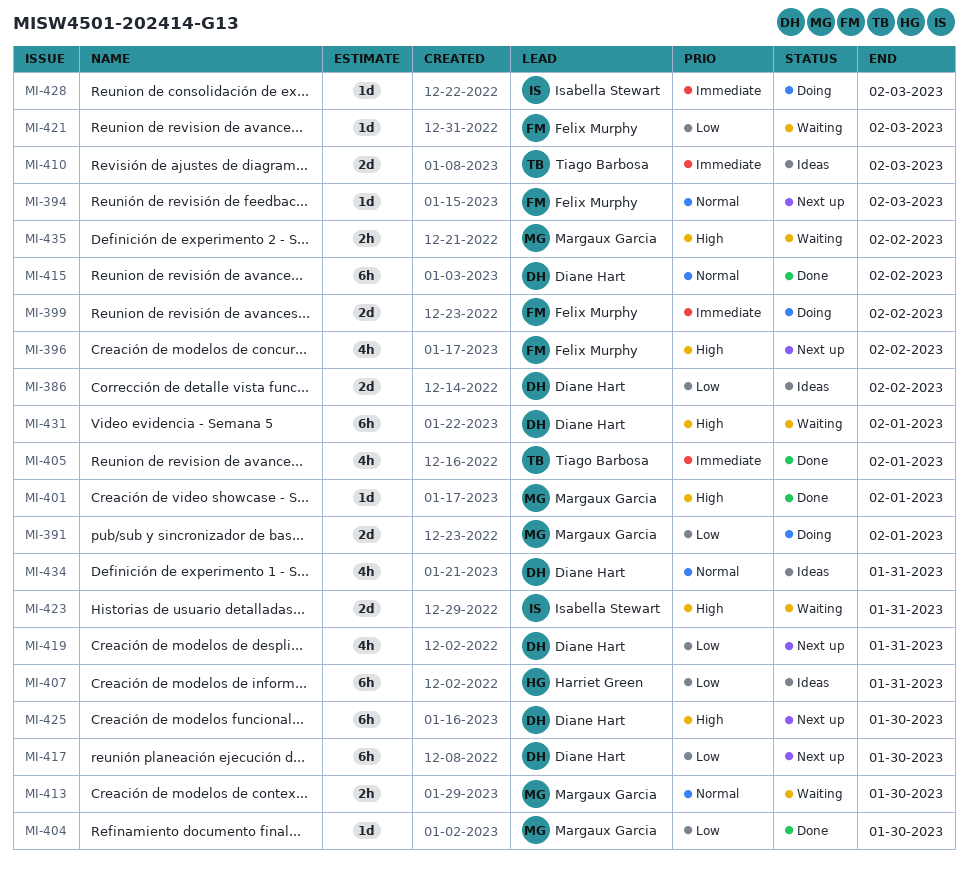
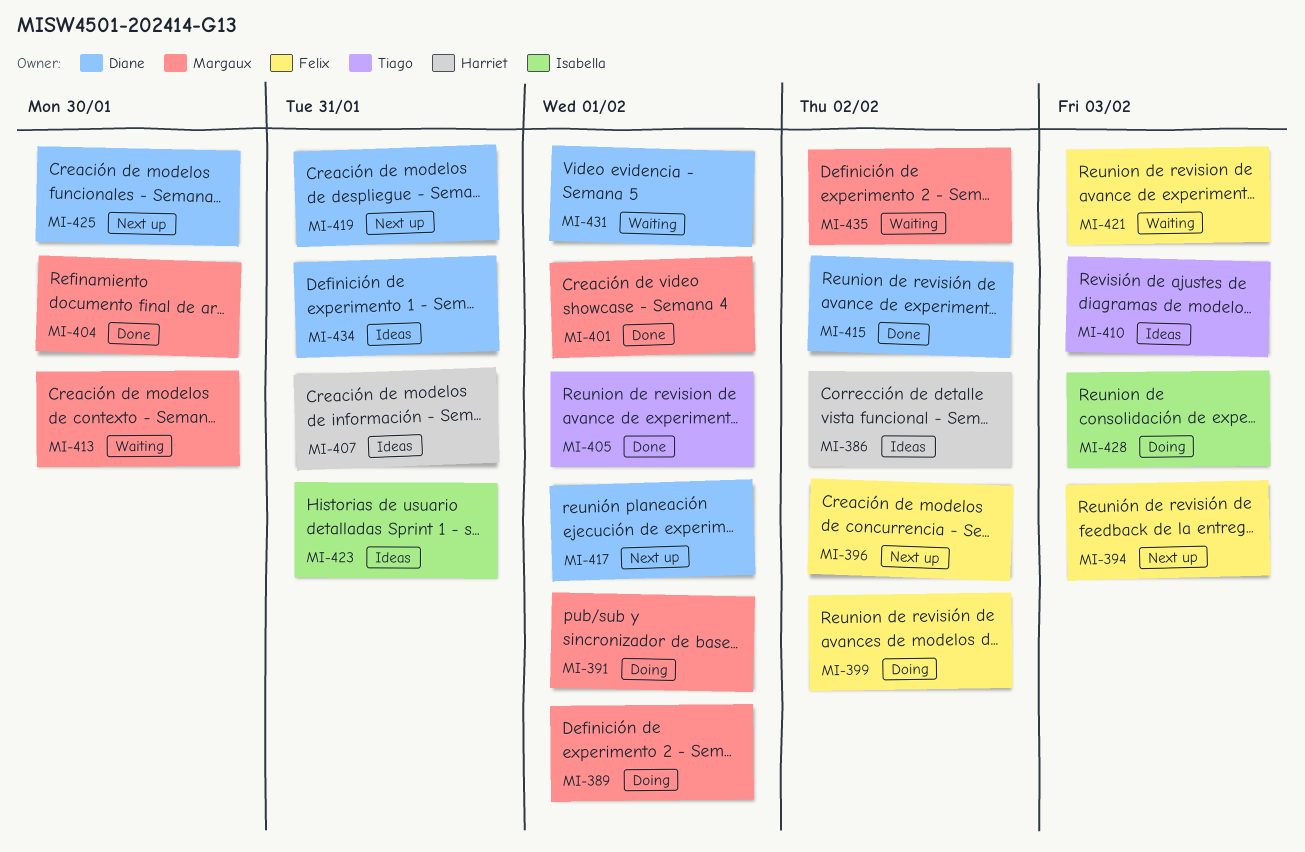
MI-386, owner: Diane Hart -> Harriet Green
MI-389: none -> present
MI-417, due: Jan 30 -> Feb 1
MI-423, status: Waiting -> Ideas

